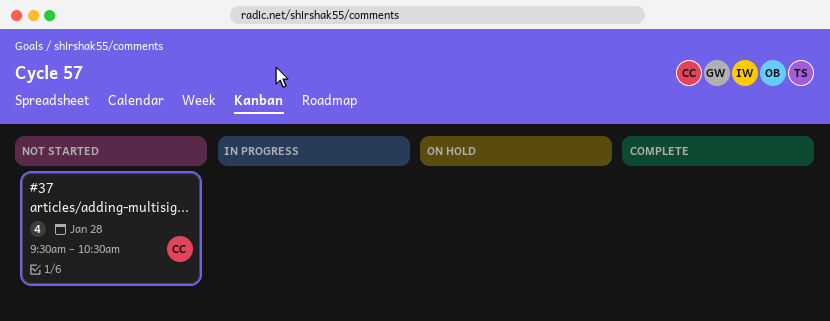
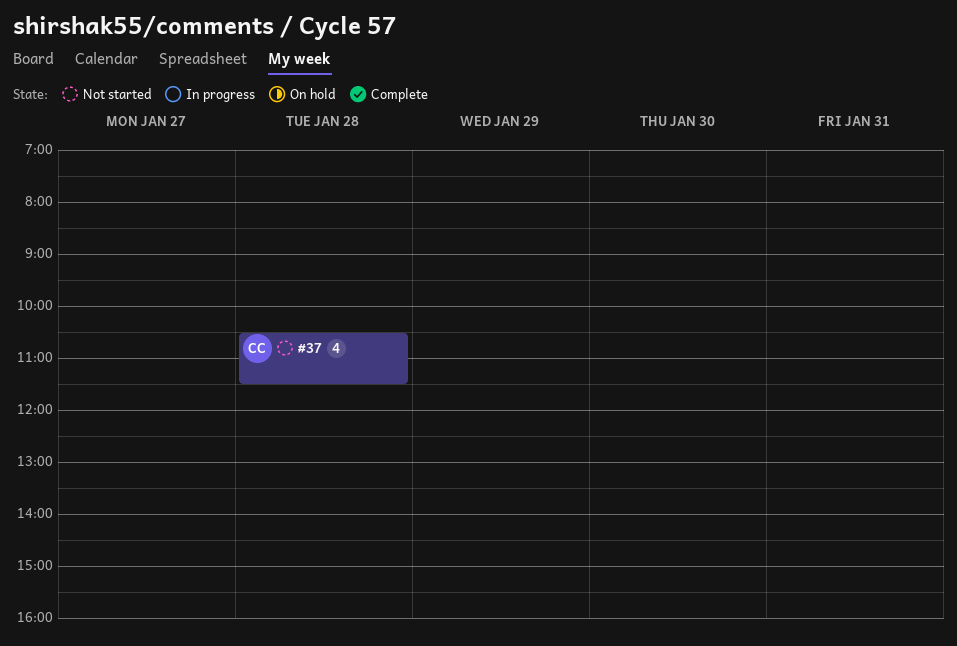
#37, begins: 09:30 -> 10:30
#37, ends: 10:30 -> 11:30

